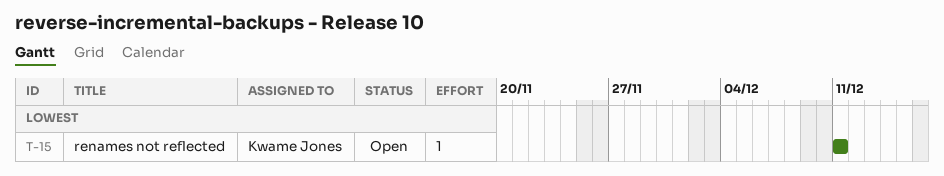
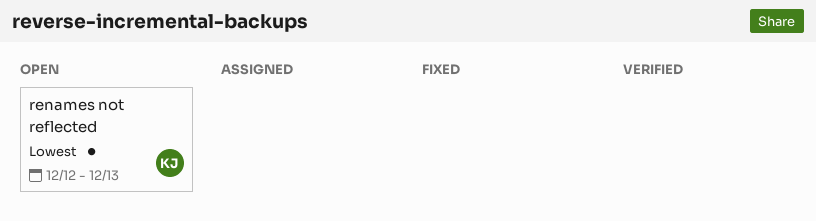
renames not reflected, start: Dec 11 -> Dec 12
renames not reflected, due: Dec 11 -> Dec 13

